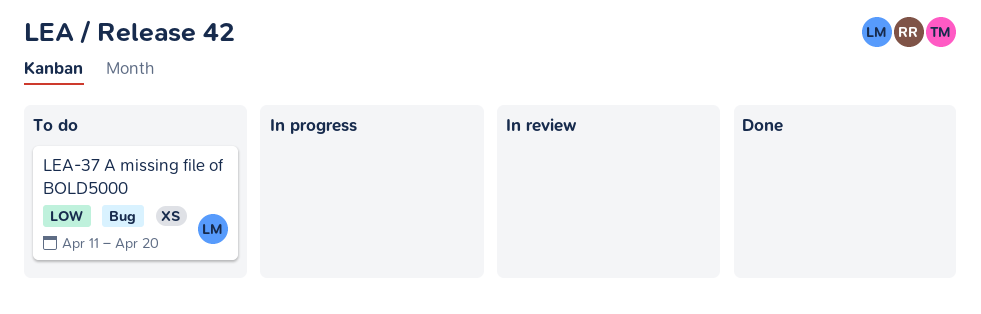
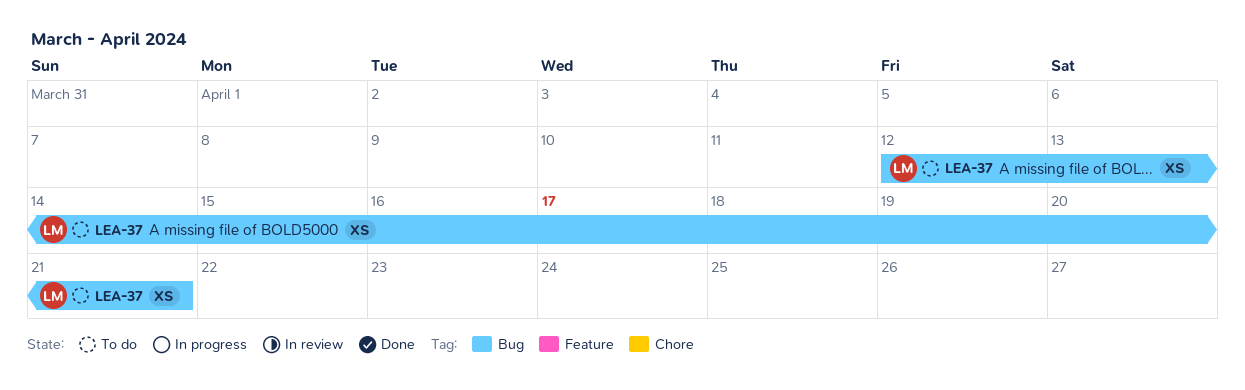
LEA-37, start: Apr 11 -> Apr 12
LEA-37, due: Apr 20 -> Apr 21

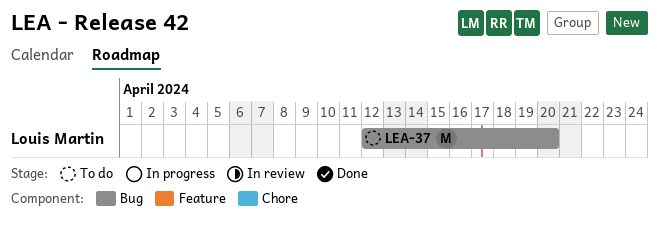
LEA-37, estimate: XS -> M
LEA-37, due: Apr 21 -> Apr 20

